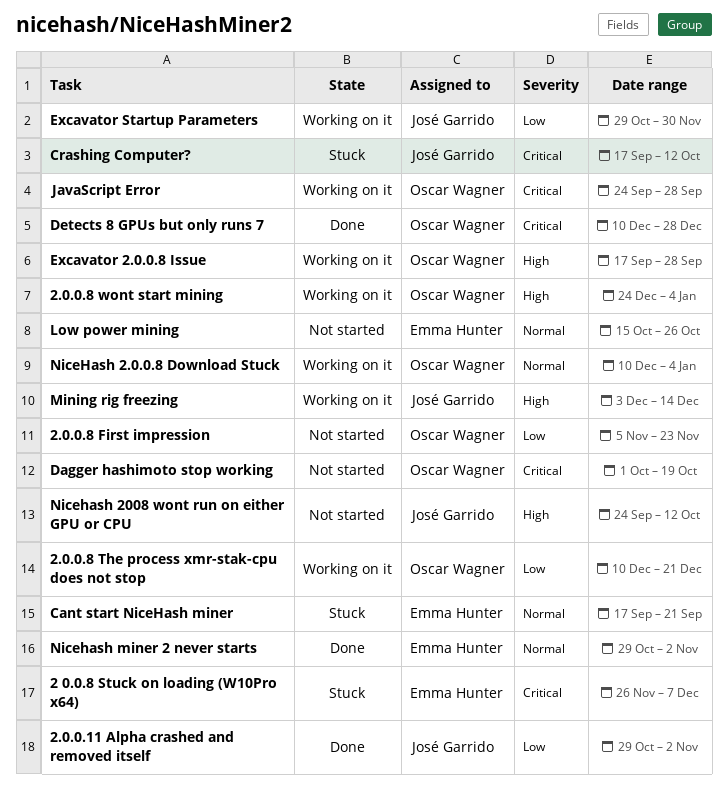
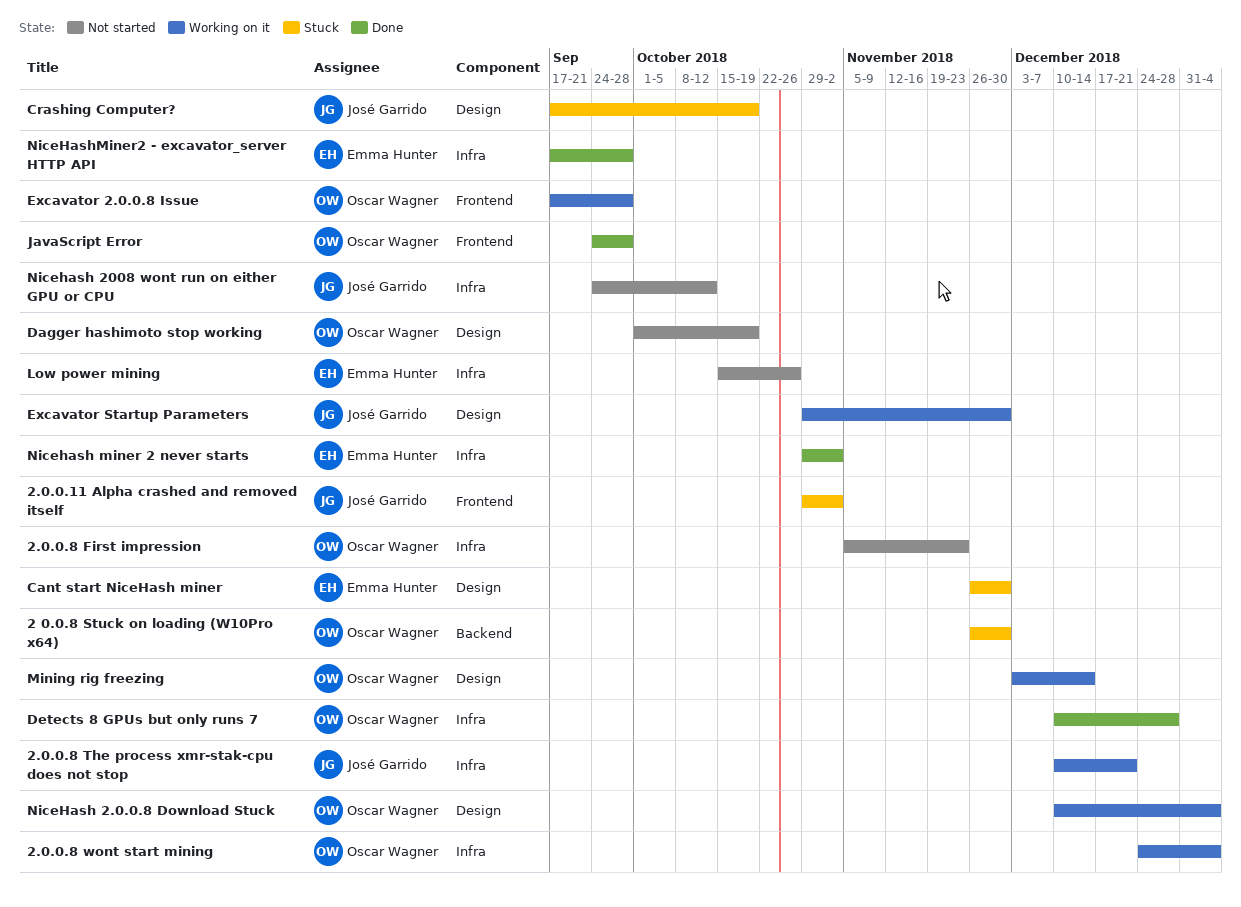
2 0.0.8 Stuck on loading (W10Pro x64), owner: Emma Hunter -> Oscar Wagner
2 0.0.8 Stuck on loading (W10Pro x64), due: Dec 7 -> Nov 30
2.0.0.11 Alpha crashed and removed itself, status: Done -> Stuck
2.0.0.8 The process xmr-stak-cpu does not stop, owner: Oscar Wagner -> José Garrido
Cant start NiceHash miner, start: Sep 17 -> Nov 26
Cant start NiceHash miner, due: Sep 21 -> Nov 30
Crashing Computer?, due: Oct 12 -> Oct 19
JavaScript Error, status: Working on it -> Done
Mining rig freezing, owner: José Garrido -> Oscar Wagner
NiceHashMiner2 - excavator_server HTTP API: none -> present

